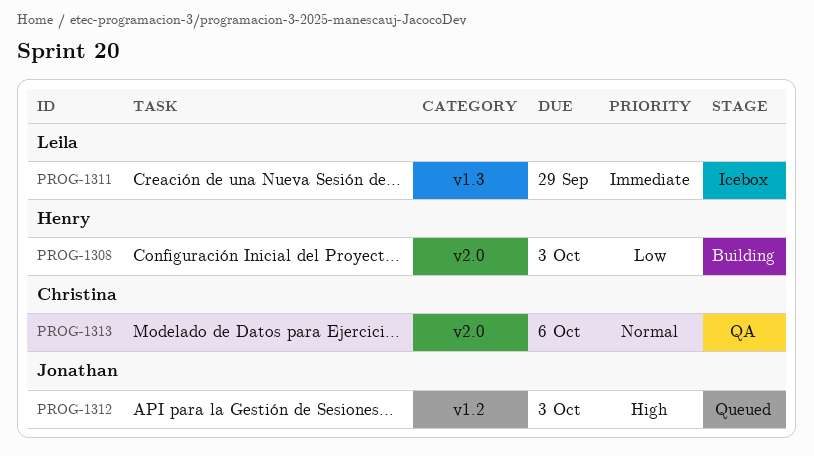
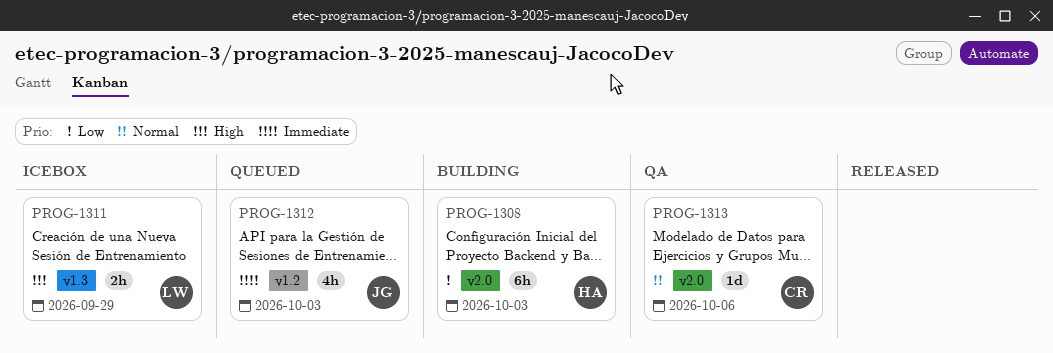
PROG-1311, priority: Immediate -> High
PROG-1312, priority: High -> Immediate

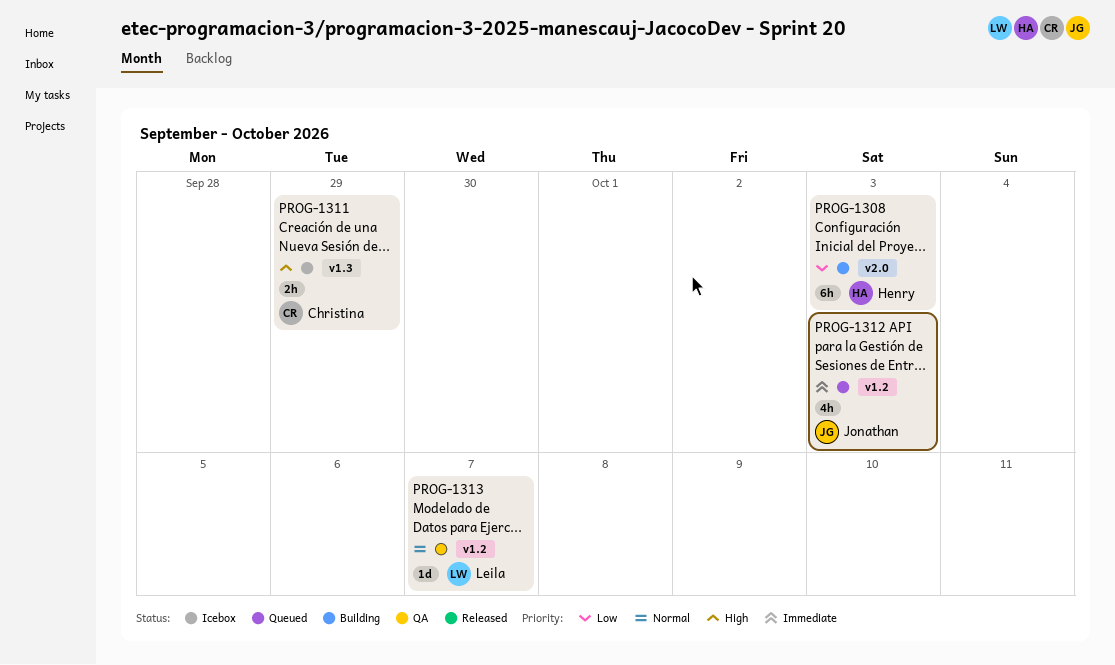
PROG-1311, owner: Leila -> Christina
PROG-1313, owner: Christina -> Leila
PROG-1313, label: v2.0 -> v1.2
PROG-1313, due: Oct 6 -> Oct 7

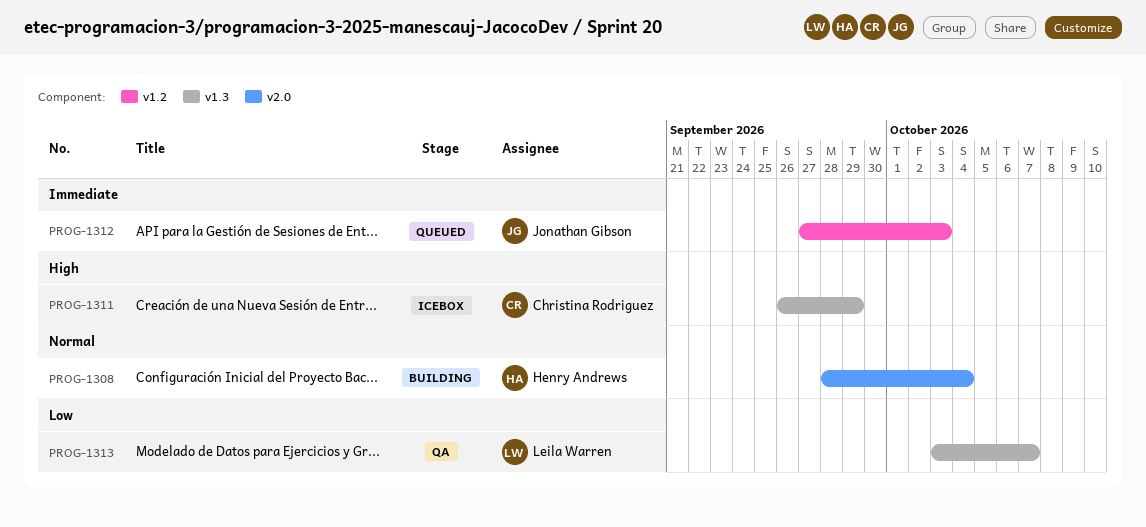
PROG-1308, priority: Low -> Normal
PROG-1308, due: Oct 3 -> Oct 4
PROG-1313, priority: Normal -> Low
PROG-1313, label: v1.2 -> v1.3

